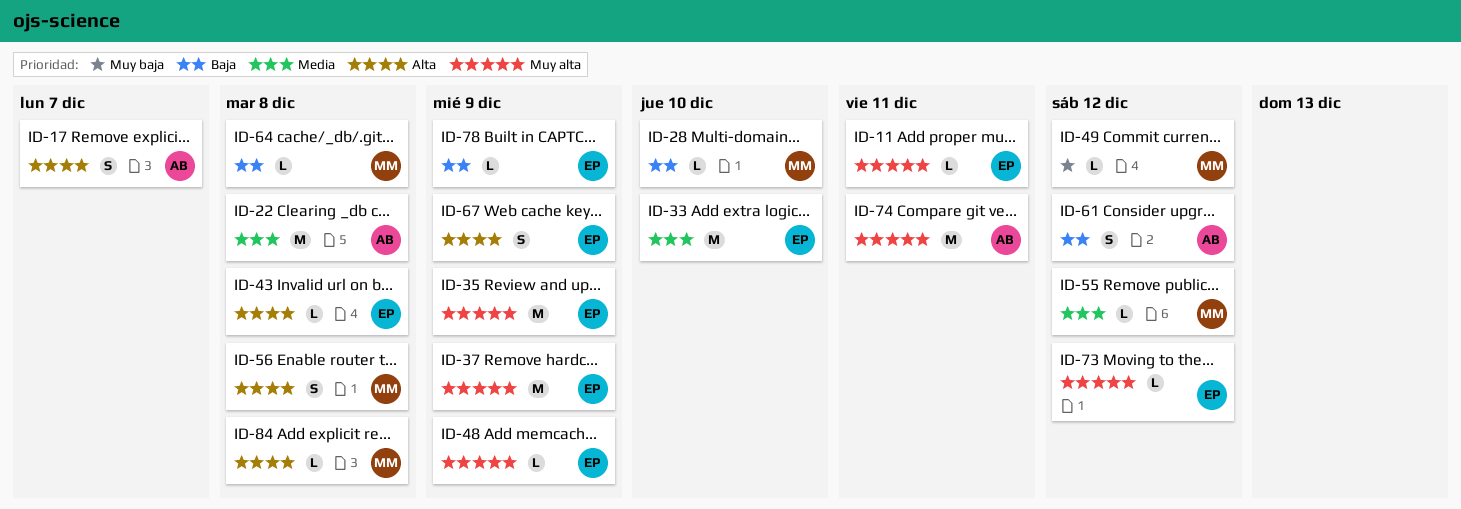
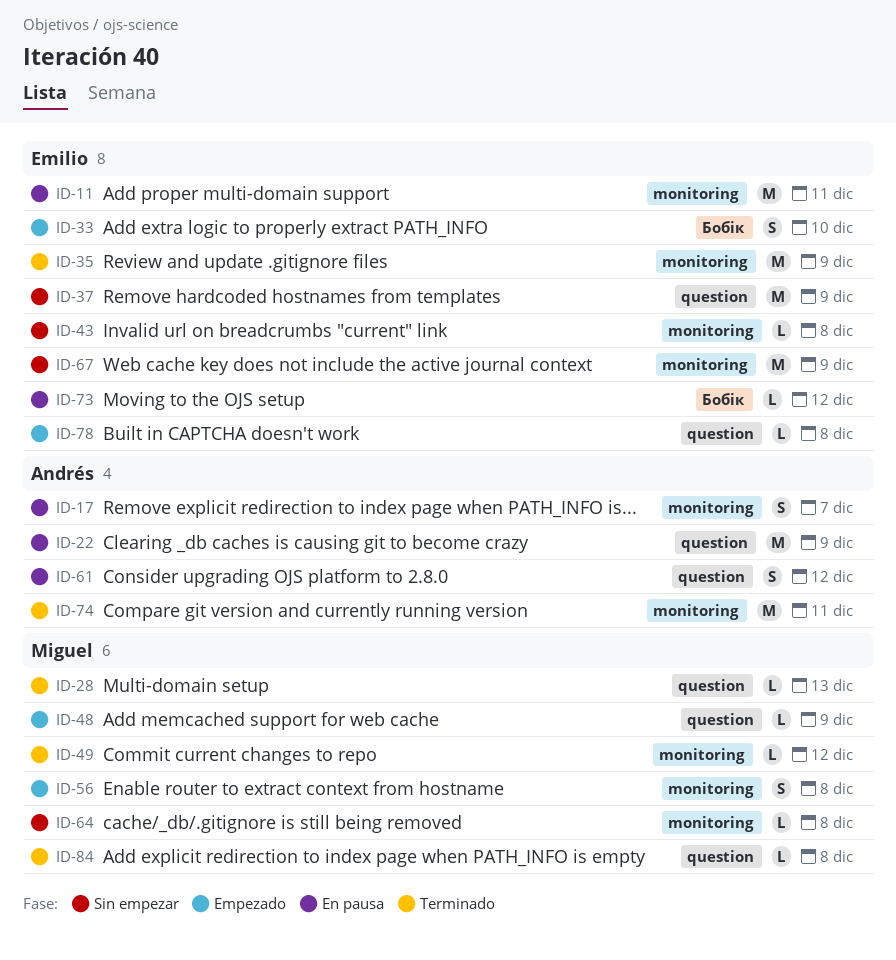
ID-11, estimate: L -> M
ID-22, due: Dec 8 -> Dec 9
ID-28, due: Dec 10 -> Dec 13
ID-33, estimate: M -> S
ID-48, owner: Emilio -> Miguel
ID-55: present -> none
ID-67, estimate: S -> M
ID-78, due: Dec 9 -> Dec 8

